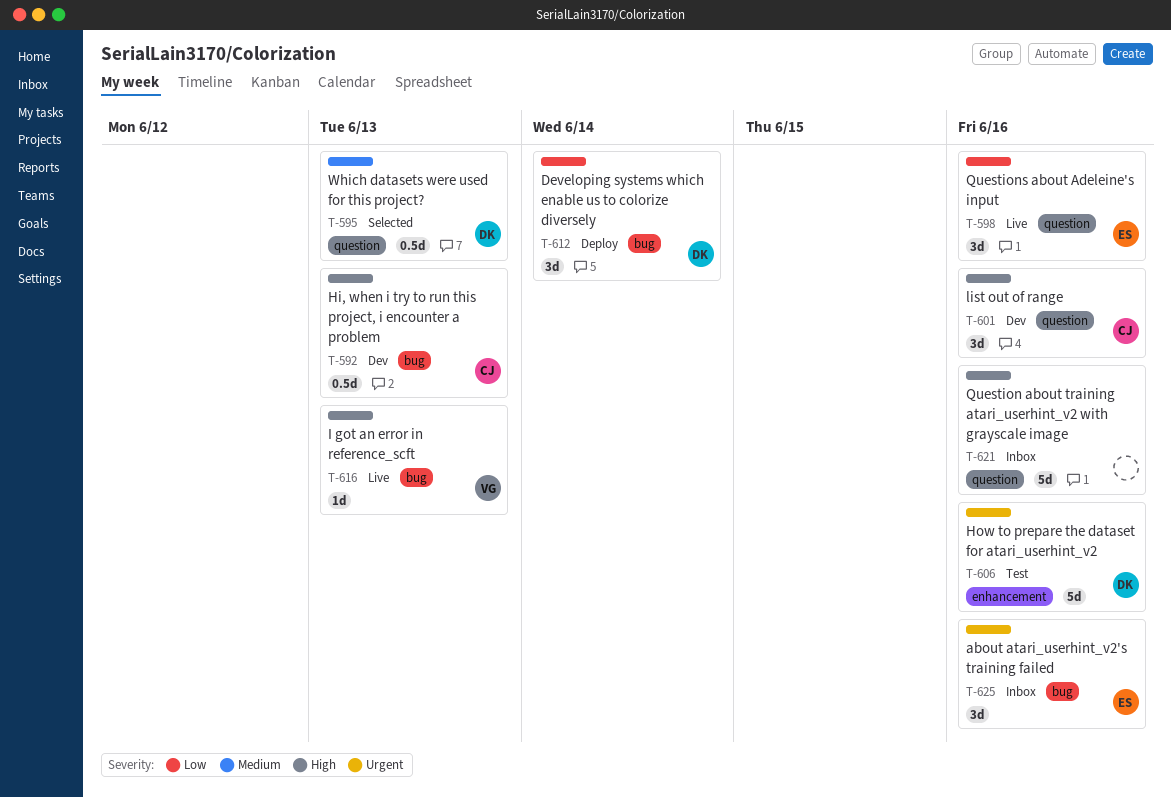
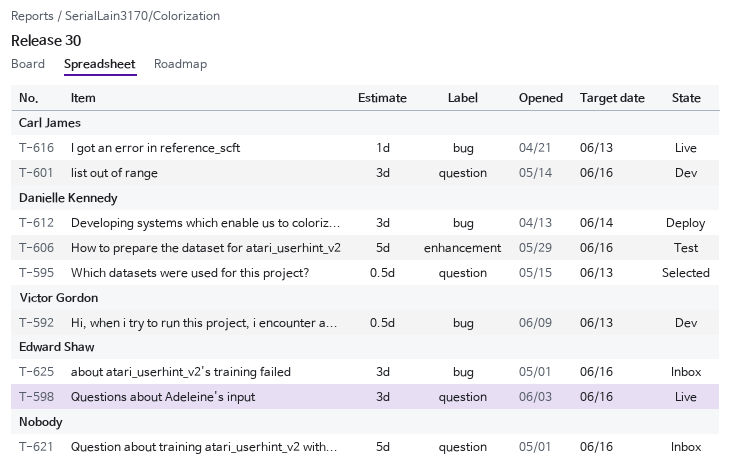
T-592, owner: Carl James -> Victor Gordon
T-616, owner: Victor Gordon -> Carl James

